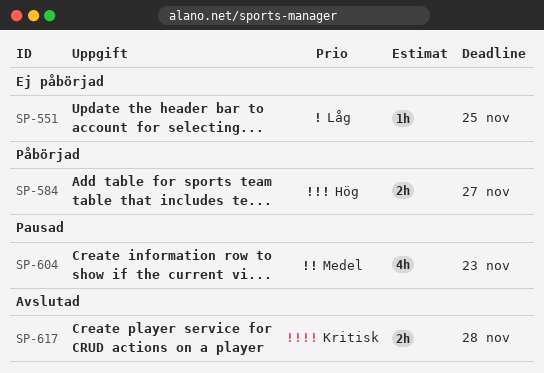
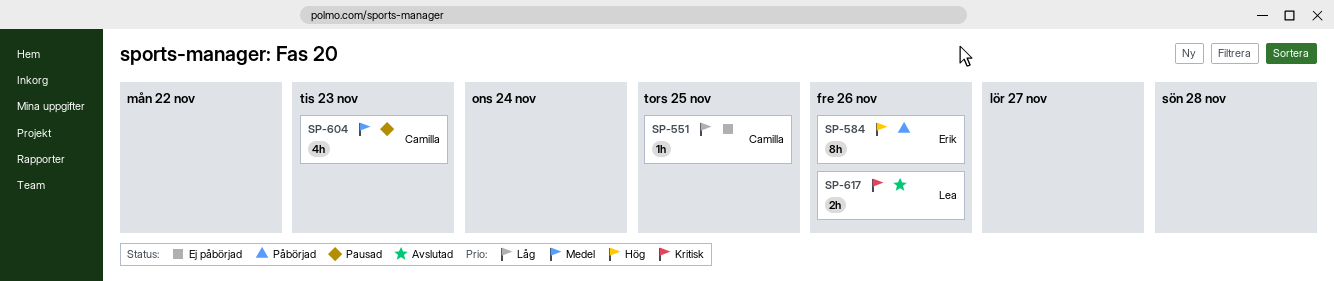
SP-584, estimate: 2h -> 8h
SP-584, due: Nov 27 -> Nov 26
SP-617, due: Nov 28 -> Nov 26

